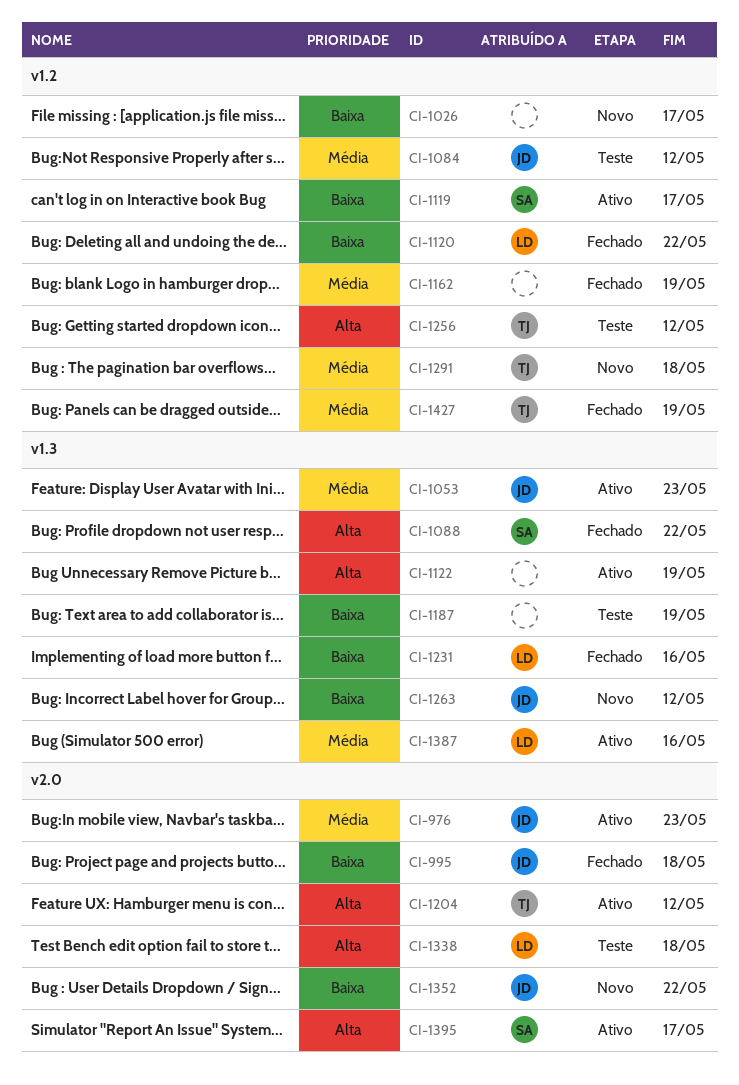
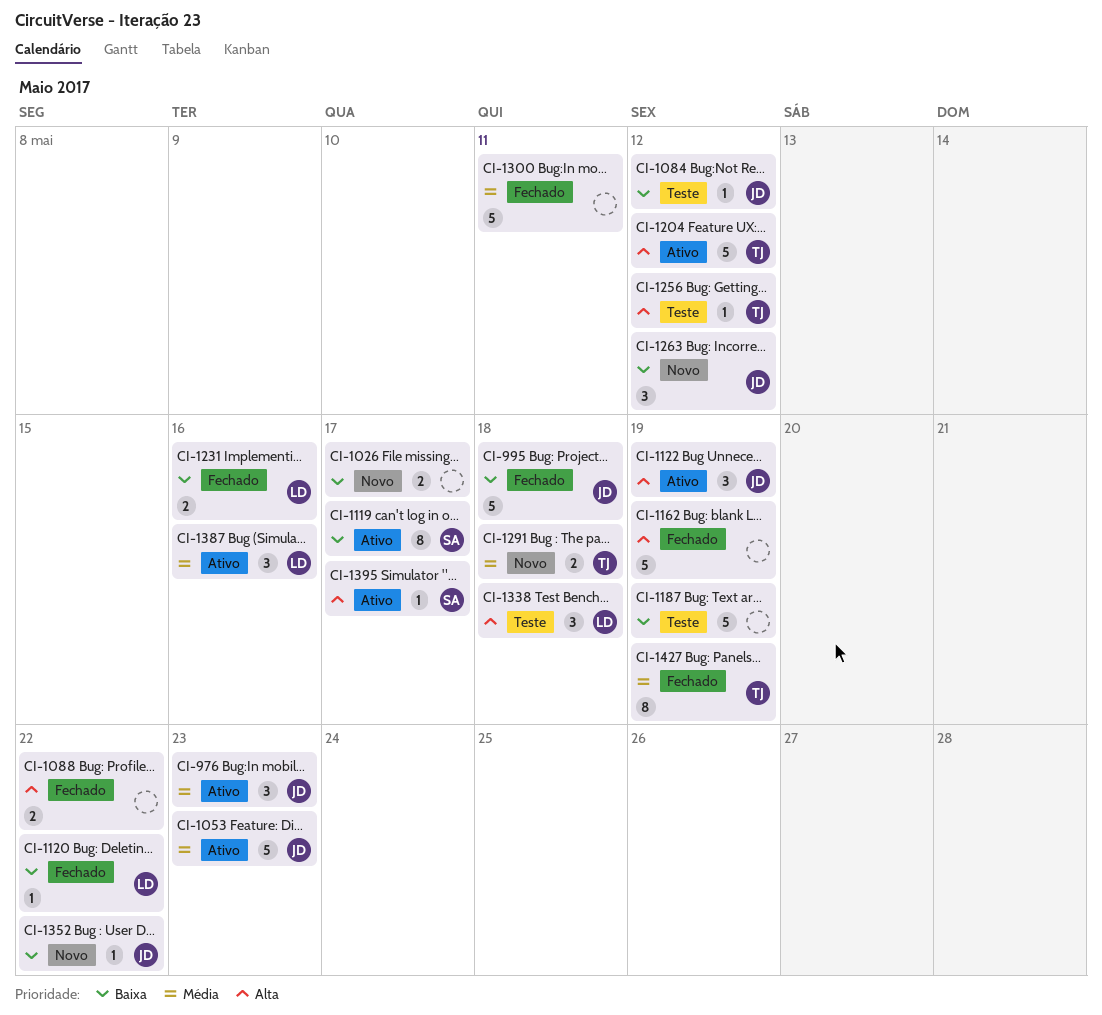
CI-1084, priority: Média -> Baixa
CI-1088, owner: SA -> none
CI-1122, owner: none -> JD
CI-1162, priority: Média -> Alta
CI-1300: none -> present

